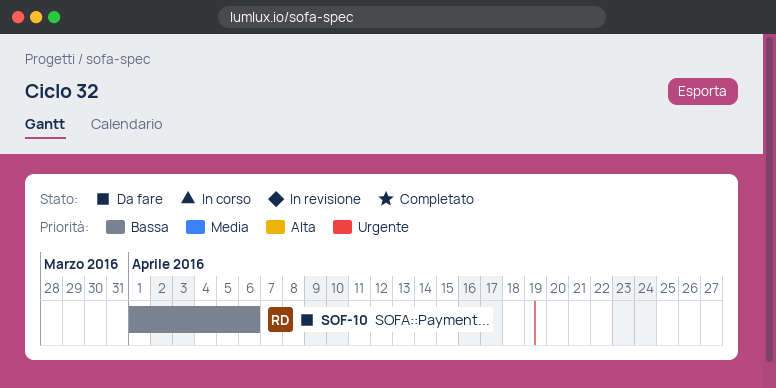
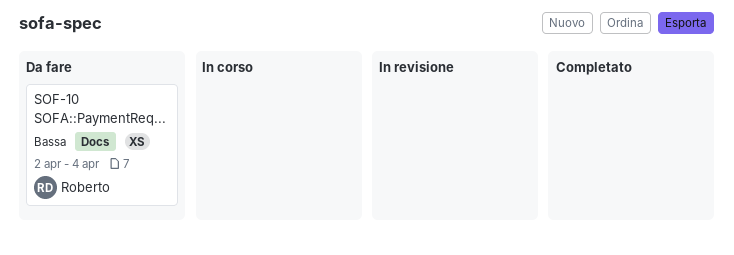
SOF-10, start: Apr 1 -> Apr 2
SOF-10, due: Apr 6 -> Apr 4

